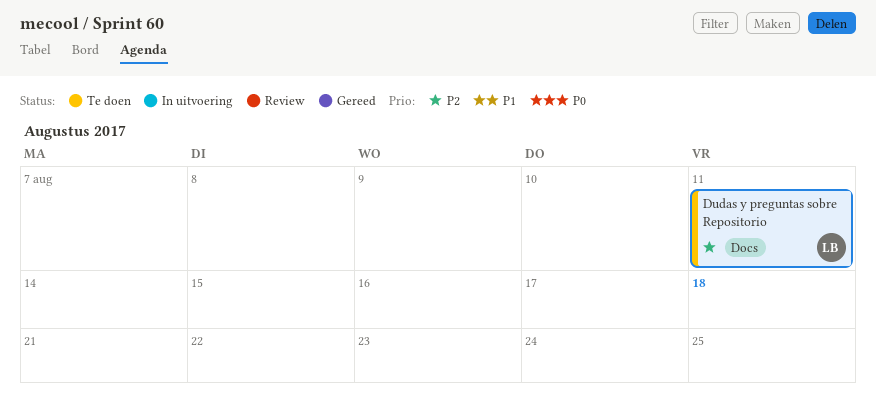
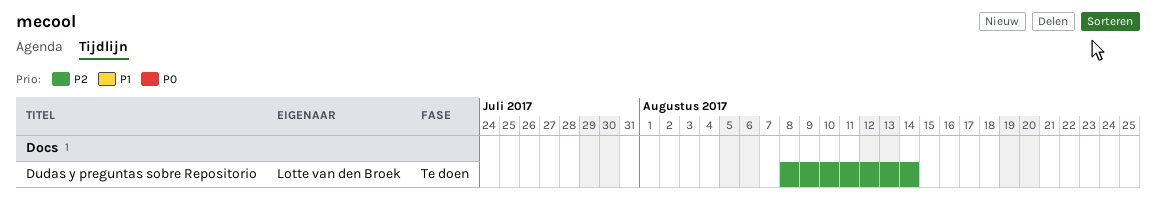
Dudas y preguntas sobre Repositorio, due: Aug 11 -> Aug 14

